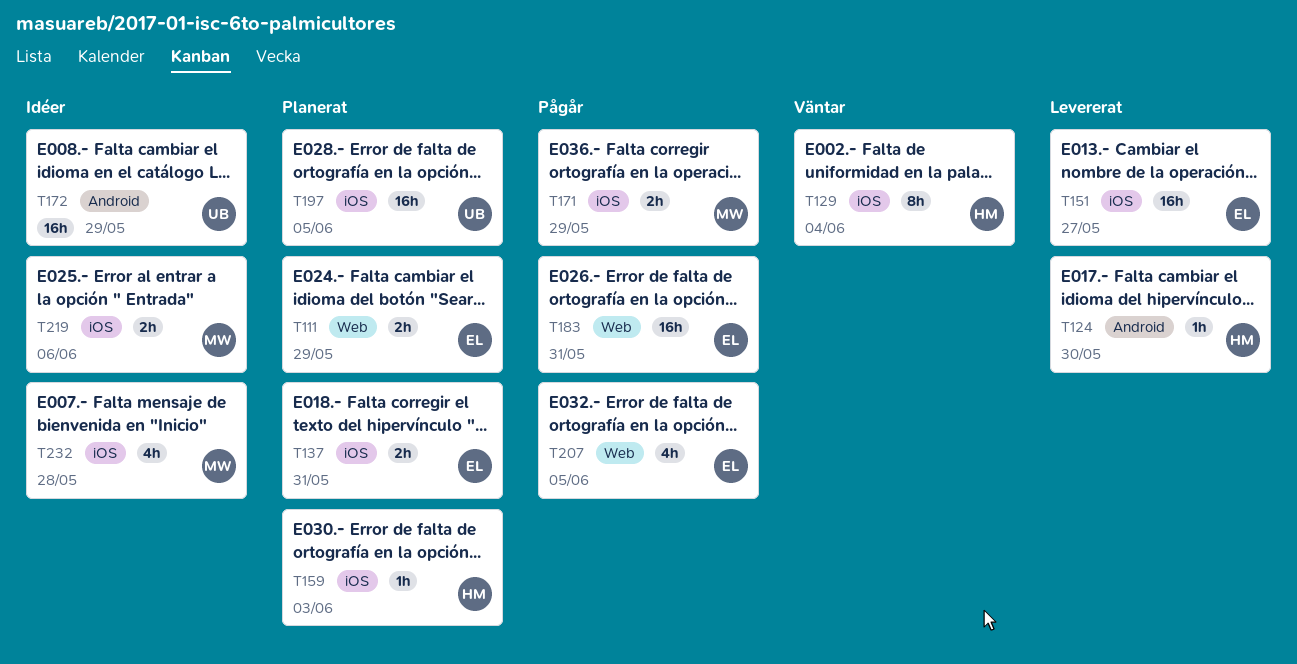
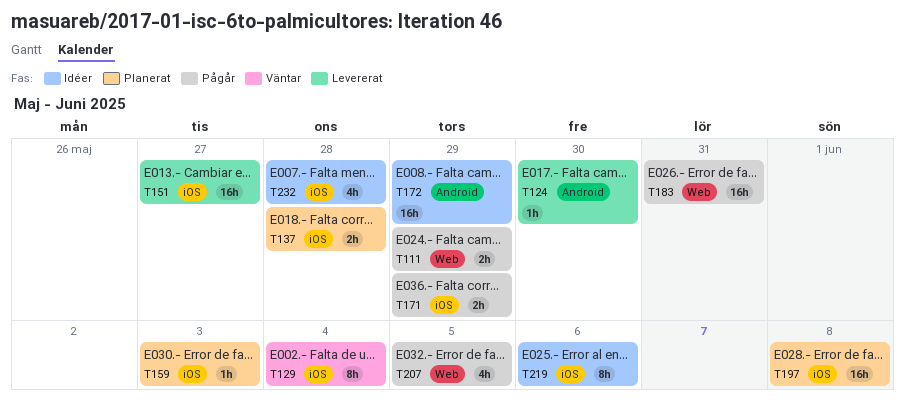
T111, status: Planerat -> Pågår
T137, due: May 31 -> May 28
T197, due: Jun 5 -> Jun 8
T219, estimate: 2h -> 8h

